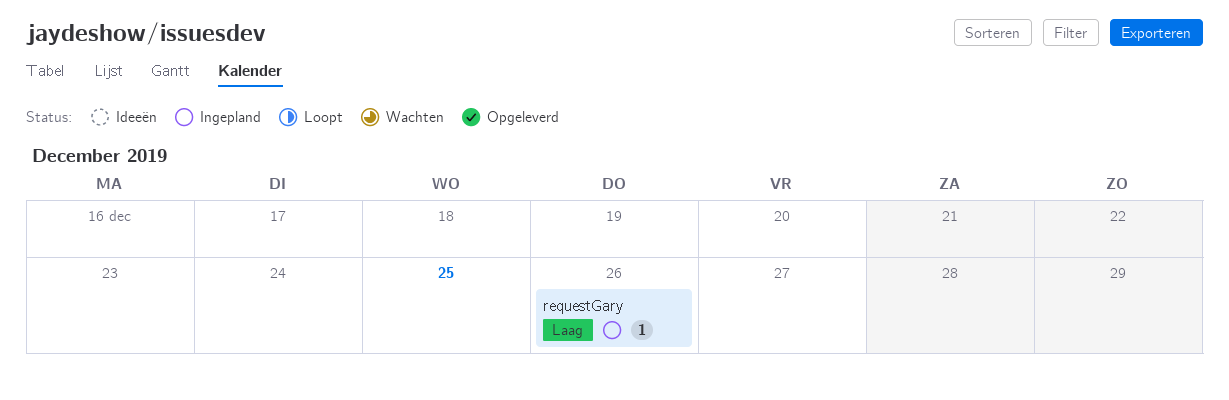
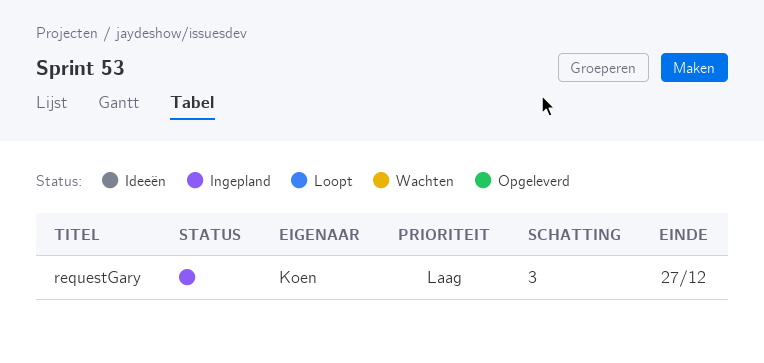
requestGary, estimate: 1 -> 3
requestGary, due: Dec 26 -> Dec 27

